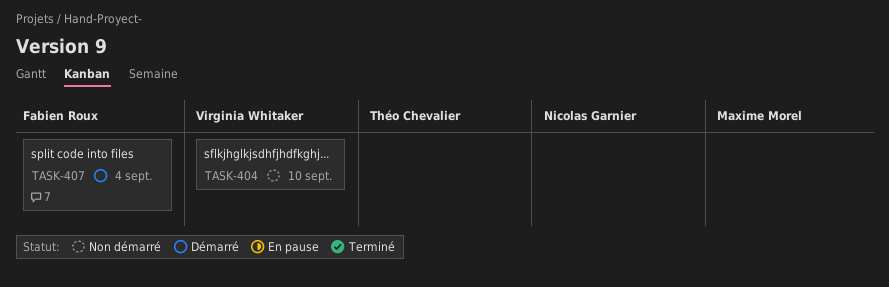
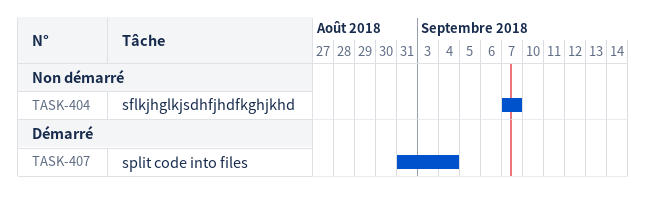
TASK-404, due: Sep 10 -> Sep 7

